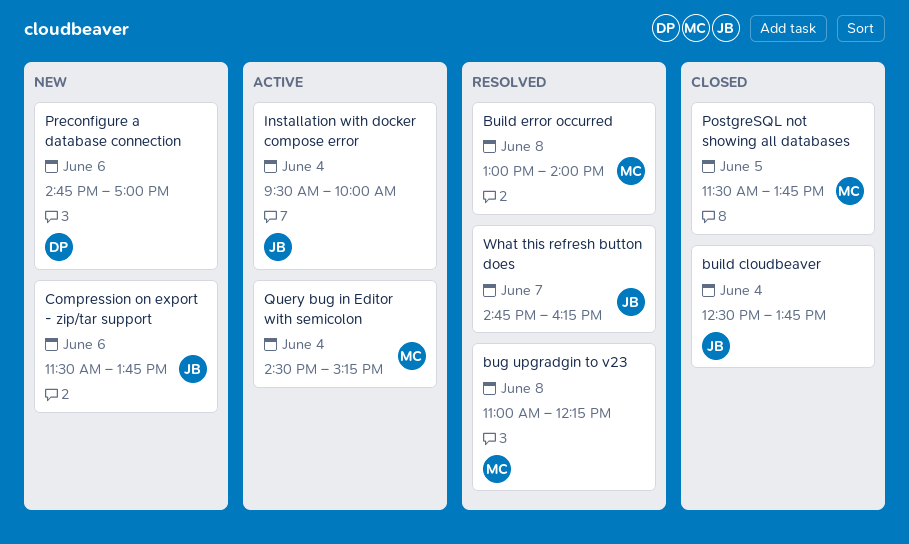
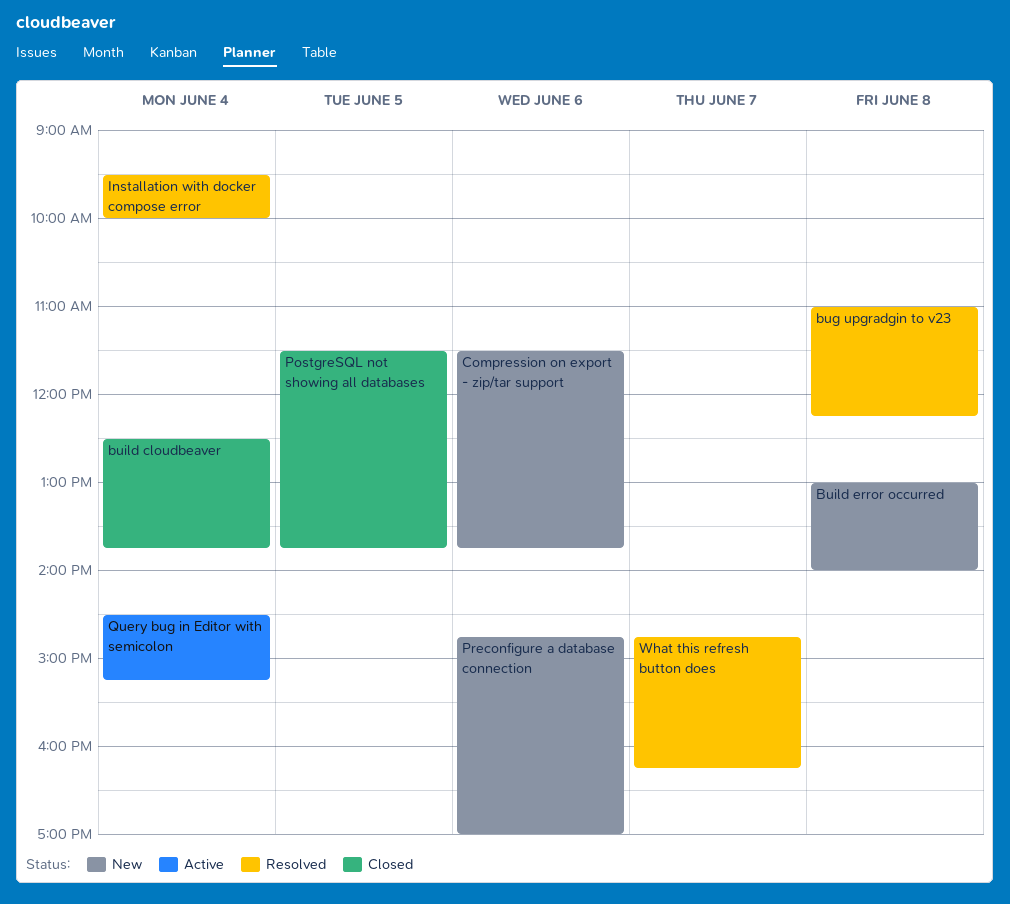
Build error occurred, status: Resolved -> New
Installation with docker compose error, status: Active -> Resolved

